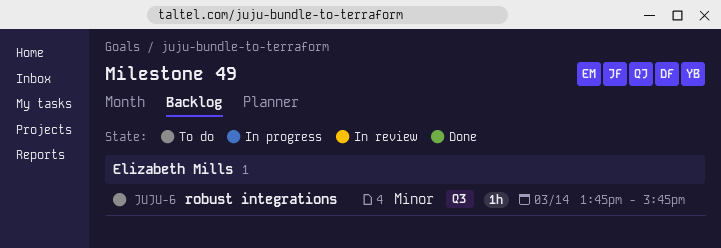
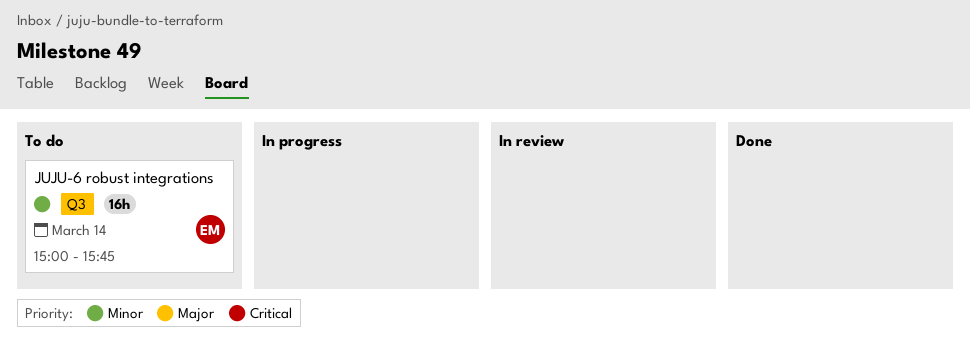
JUJU-6, estimate: 1h -> 16h
JUJU-6, begins: 13:45 -> 15:00

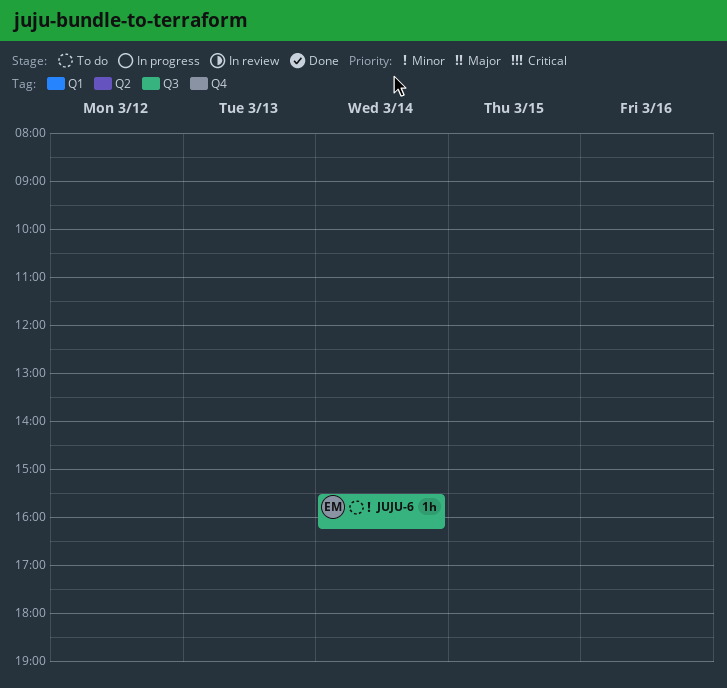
JUJU-6, estimate: 16h -> 1h
JUJU-6, begins: 15:00 -> 15:30
JUJU-6, ends: 15:45 -> 16:15

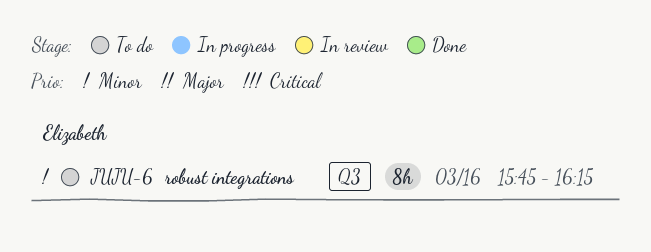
JUJU-6, estimate: 1h -> 8h
JUJU-6, day: Mar 14 -> Mar 16
JUJU-6, begins: 15:30 -> 15:45

